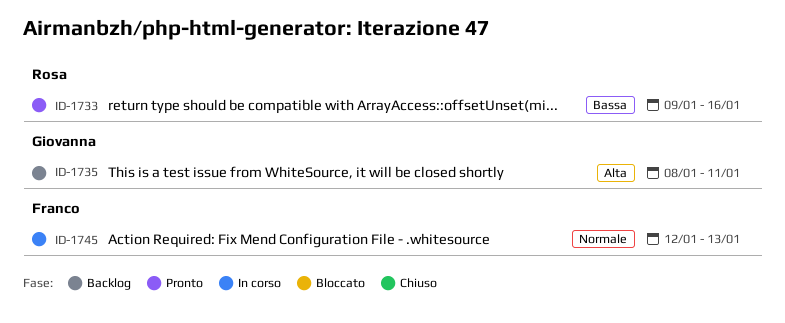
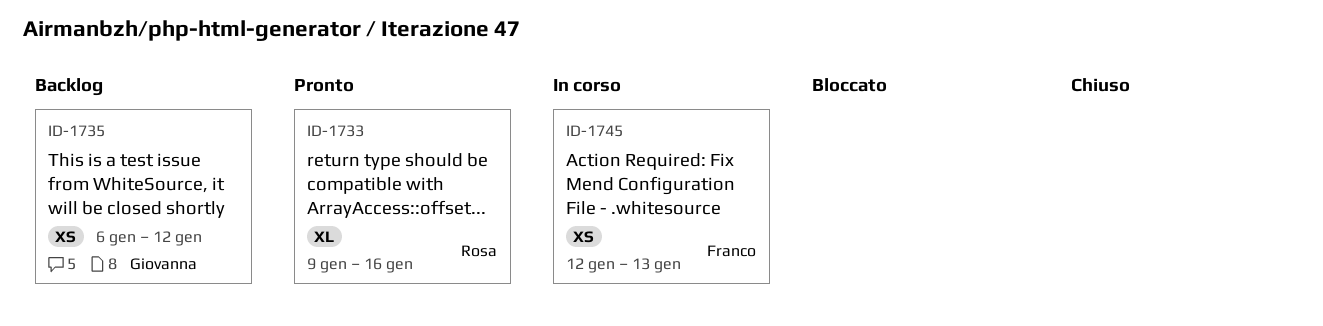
ID-1735, start: Jan 8 -> Jan 6
ID-1735, due: Jan 11 -> Jan 12

